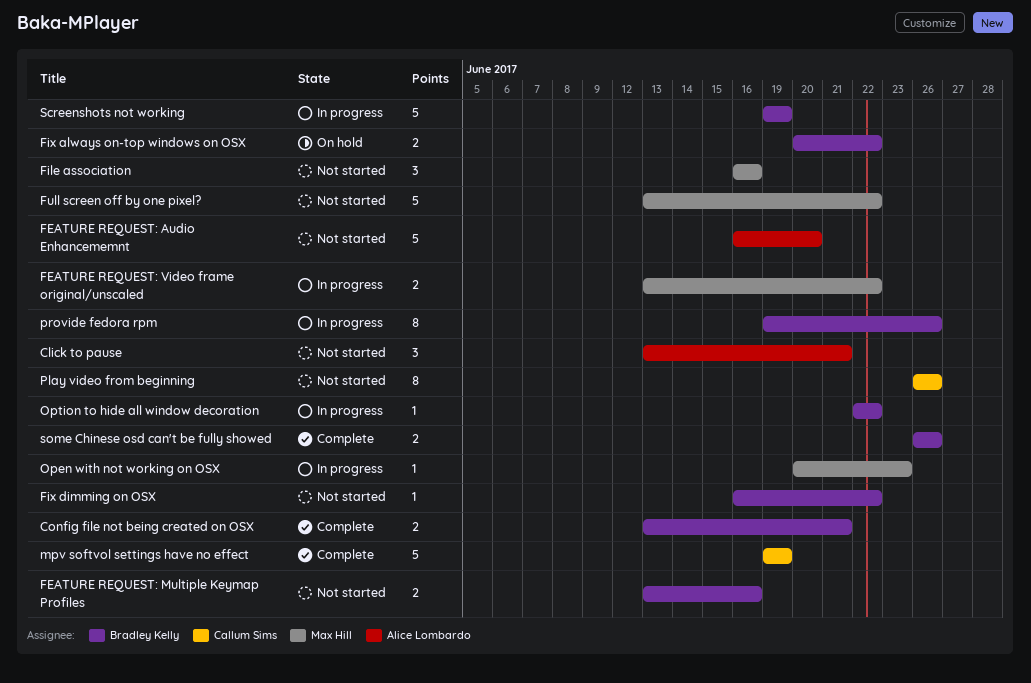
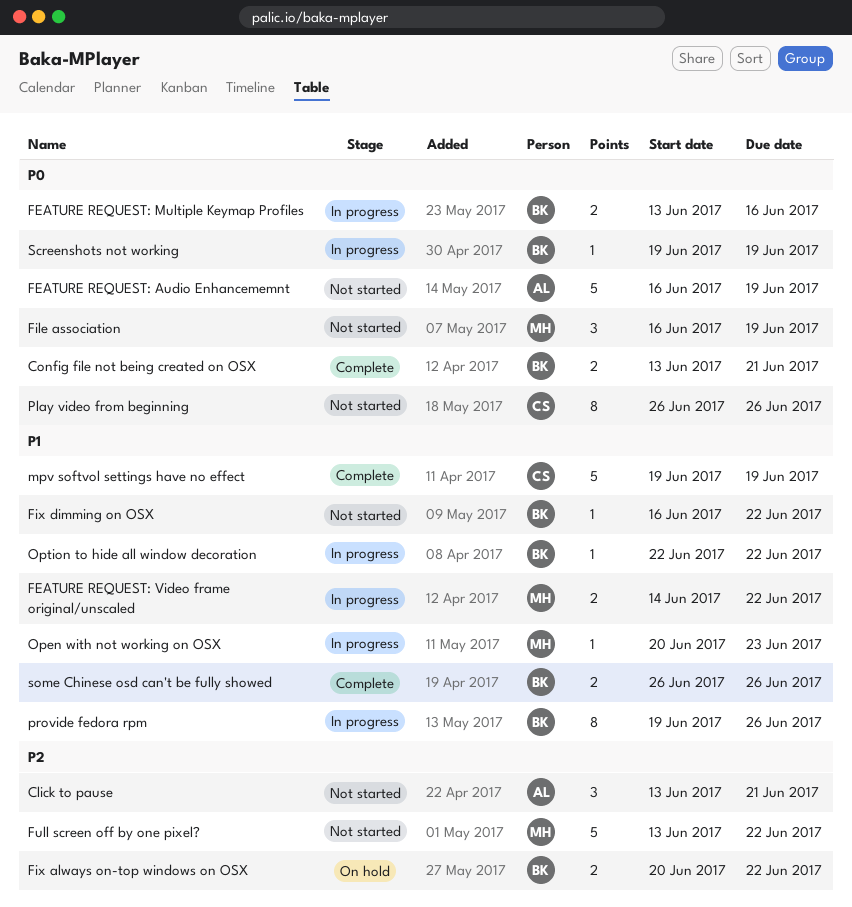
FEATURE REQUEST: Audio Enhancememnt, due: Jun 20 -> Jun 19
FEATURE REQUEST: Multiple Keymap Profiles, status: Not started -> In progress
FEATURE REQUEST: Video frame original/unscaled, start: Jun 13 -> Jun 14
File association, due: Jun 16 -> Jun 19
Screenshots not working, estimate: 5 -> 1

